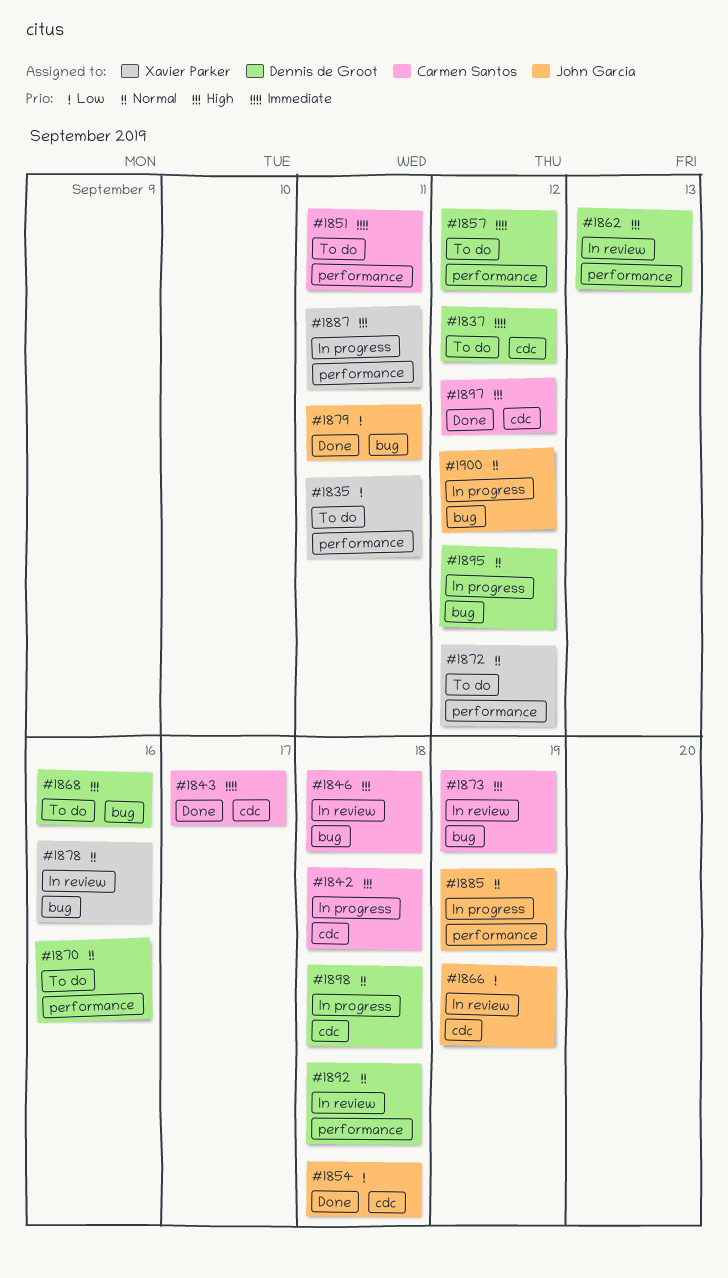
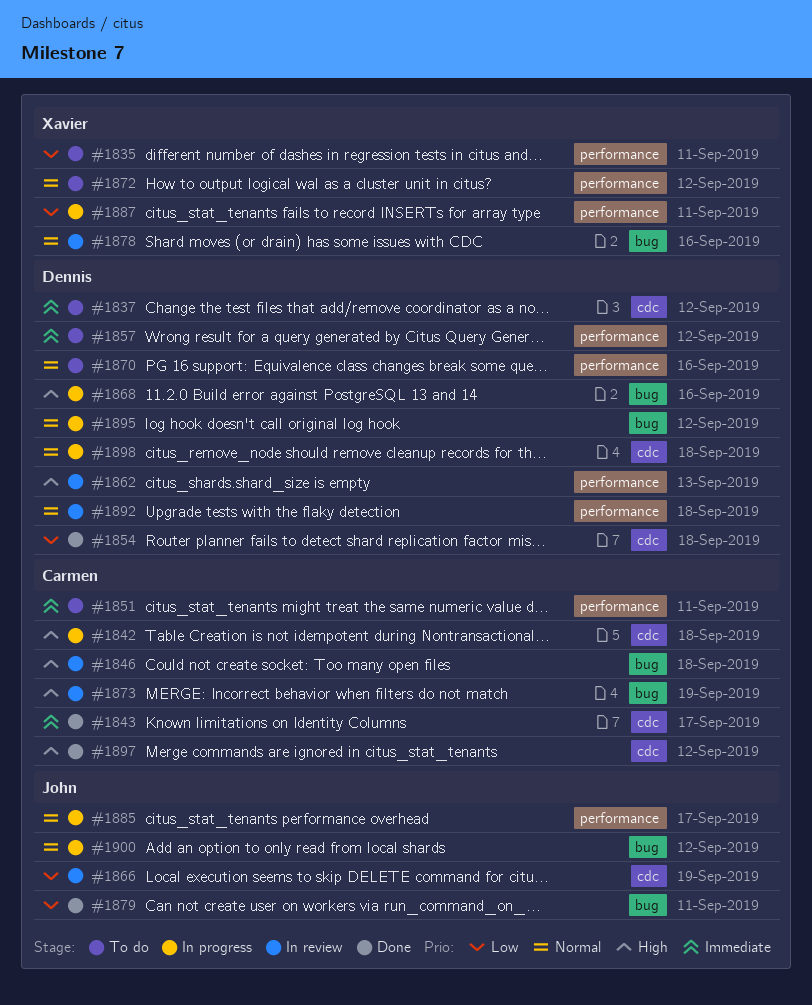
#1854, owner: John Garcia -> Dennis de Groot
#1868, status: To do -> In progress
#1885, due: Sep 19 -> Sep 17
#1887, priority: High -> Low

